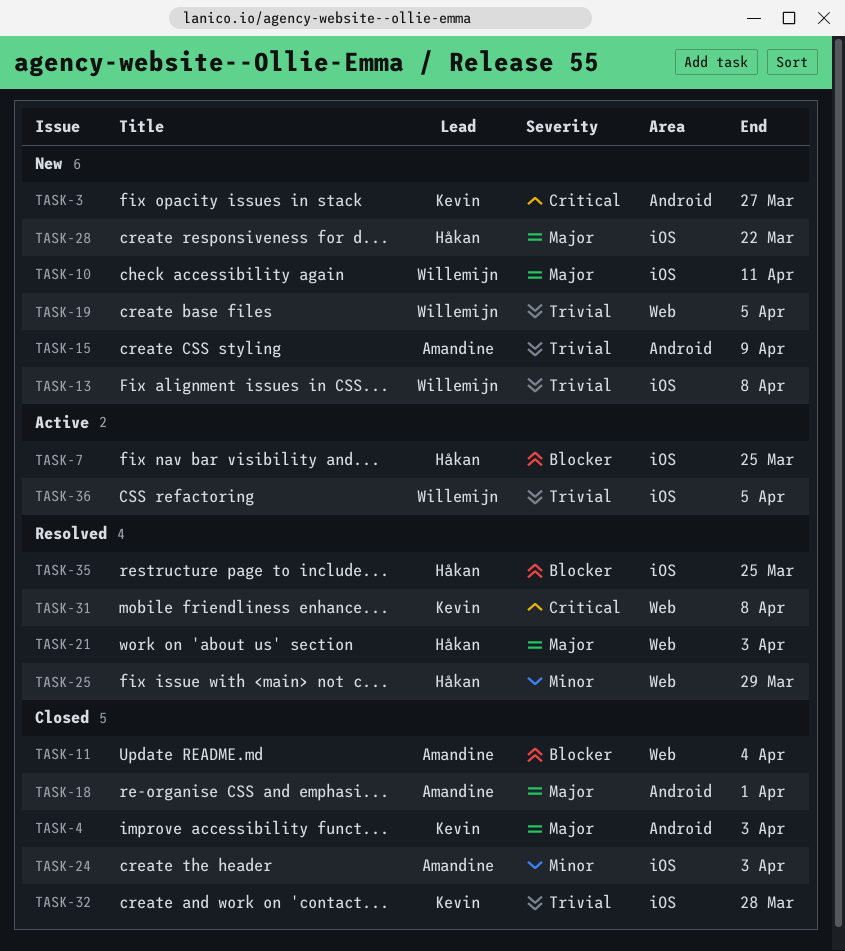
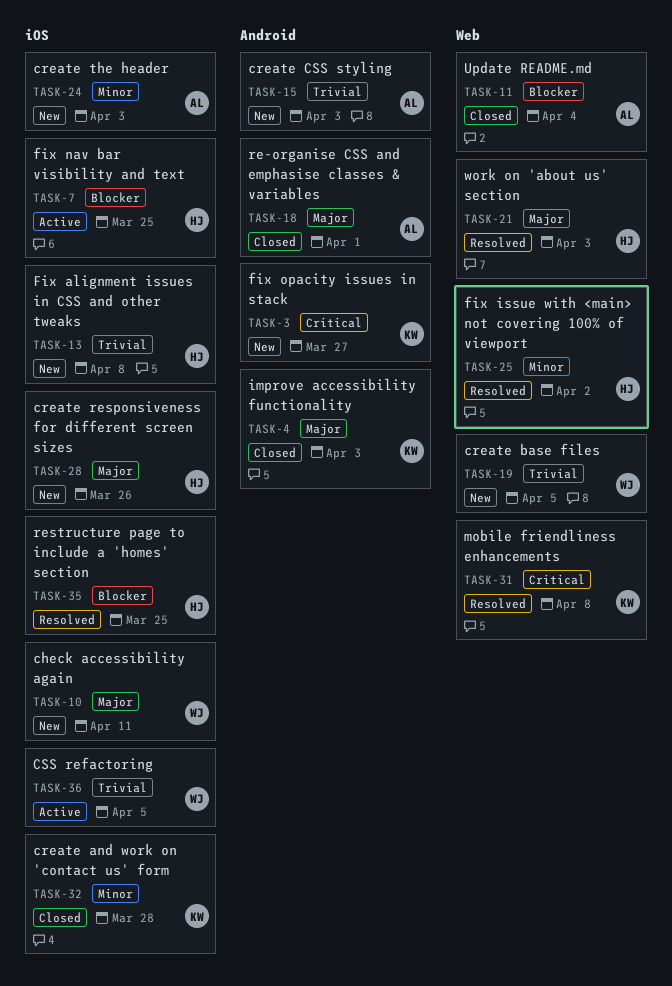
TASK-13, owner: Willemijn -> Håkan
TASK-15, due: Apr 9 -> Apr 3
TASK-24, status: Closed -> New
TASK-25, due: Mar 29 -> Apr 2
TASK-28, due: Mar 22 -> Mar 26
TASK-32, priority: Trivial -> Minor

